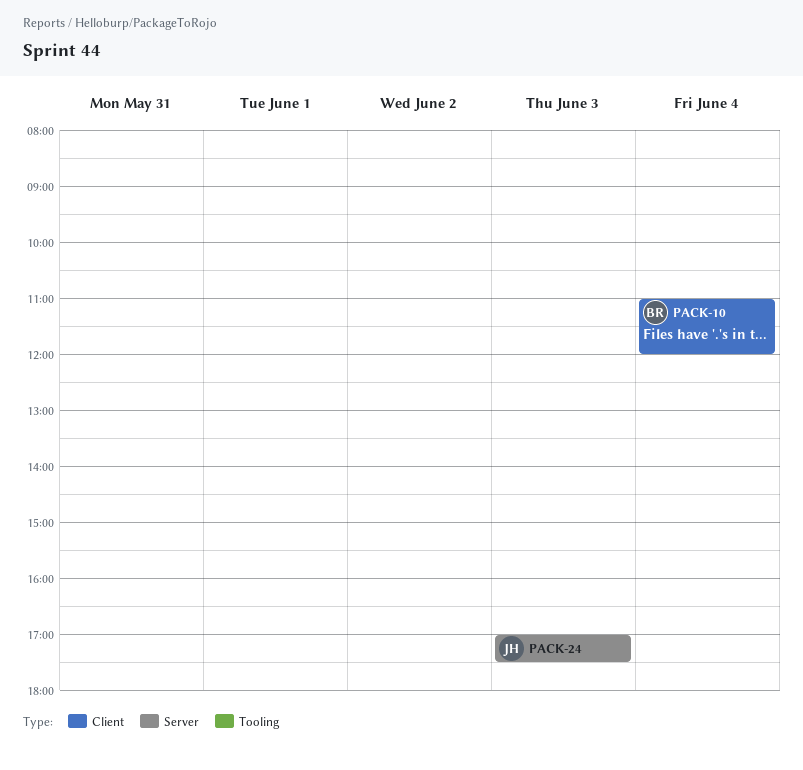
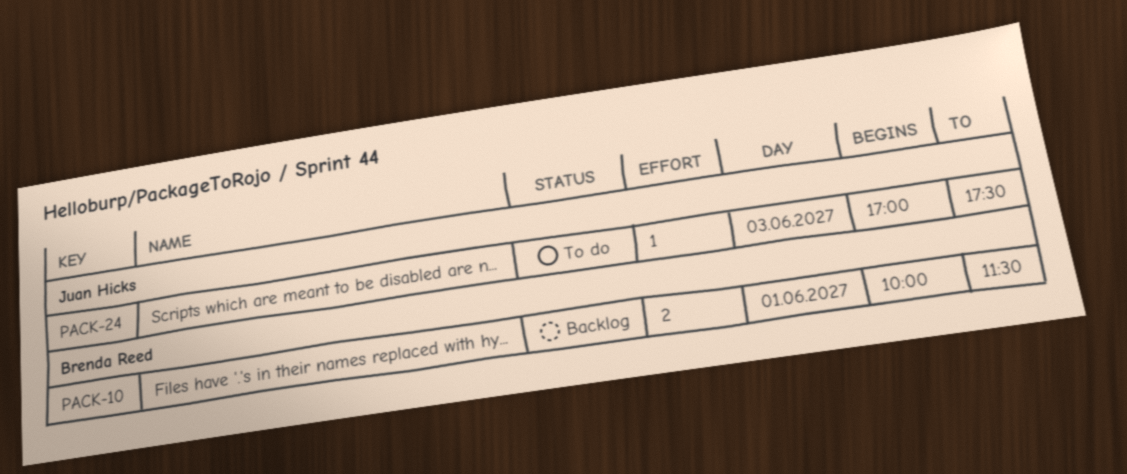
PACK-10, day: Jun 4 -> Jun 1
PACK-10, begins: 11:00 -> 10:00
PACK-10, ends: 12:00 -> 11:30

